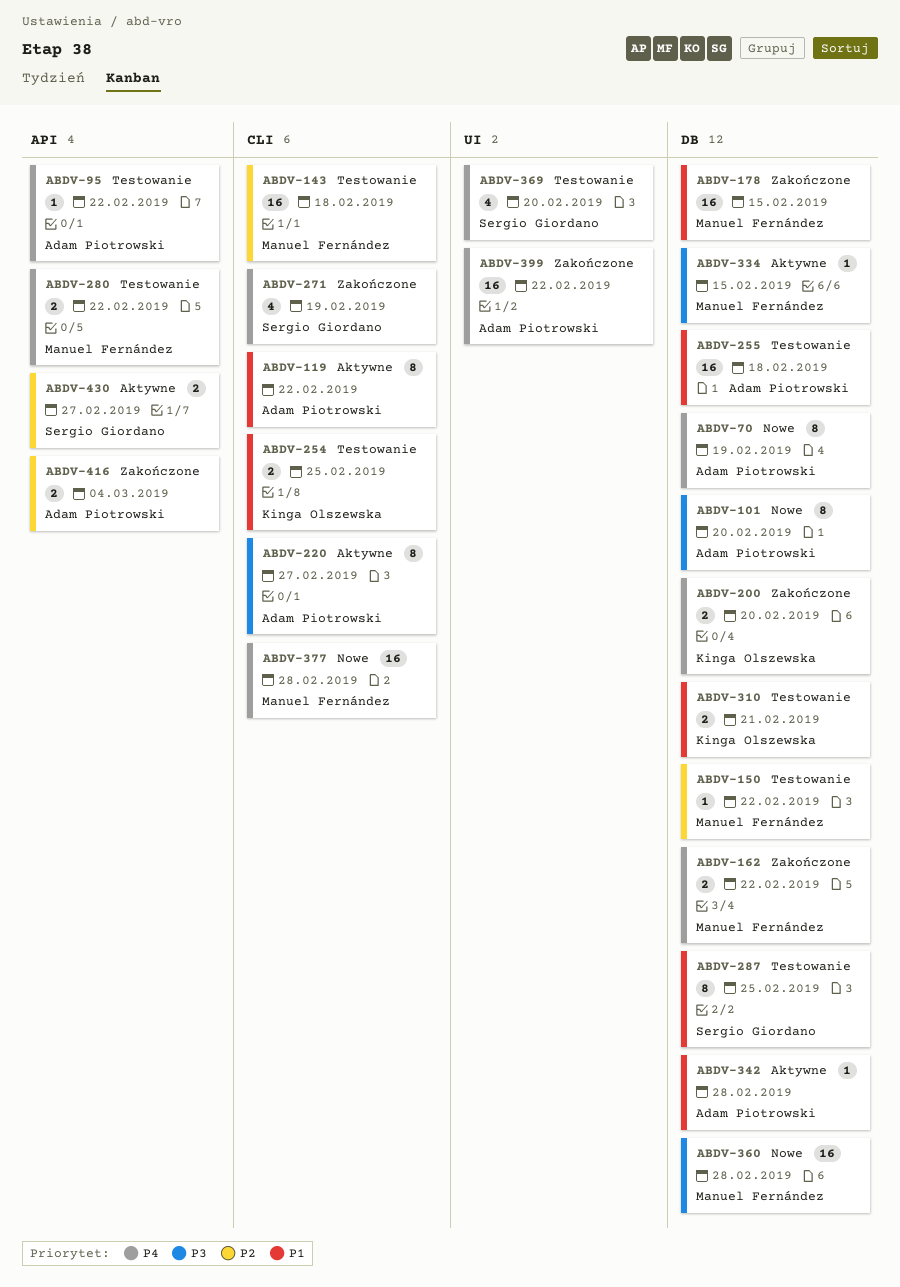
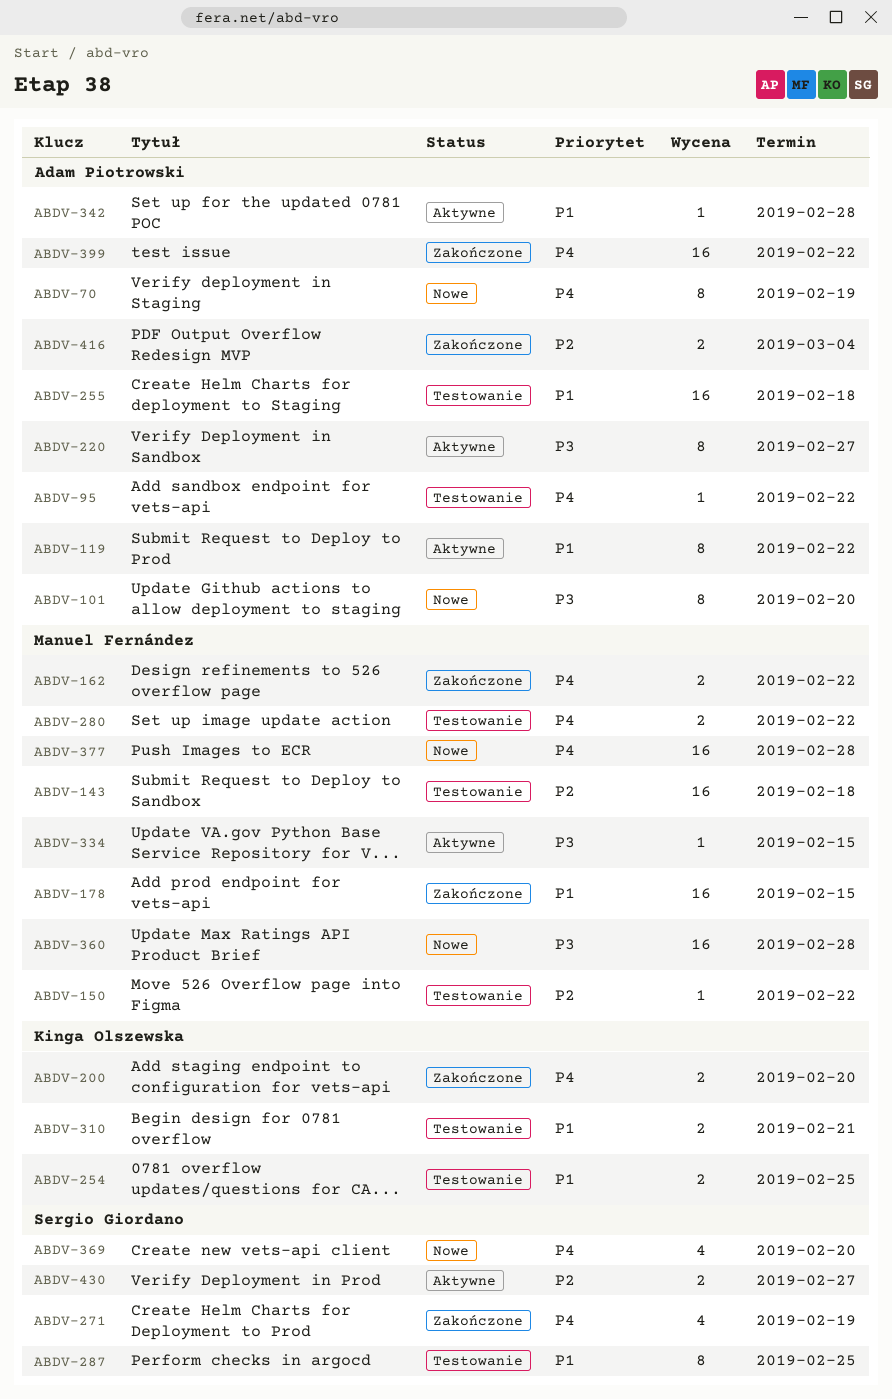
ABDV-369, status: Testowanie -> Nowe

